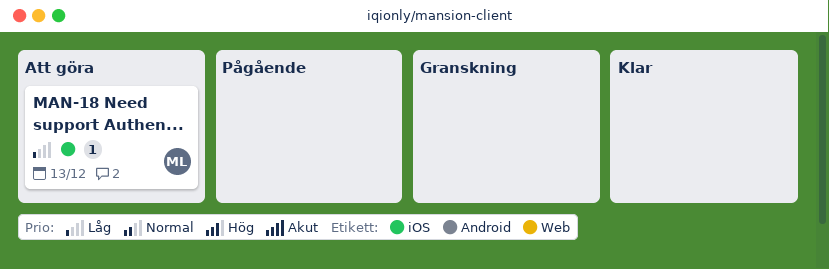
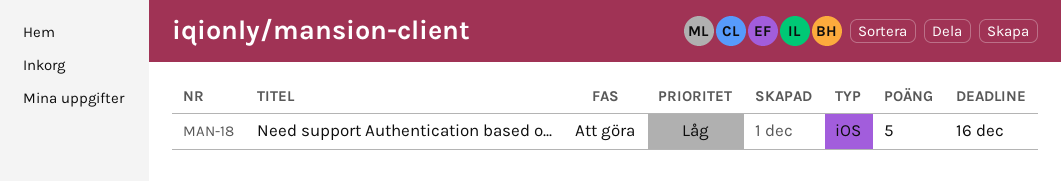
MAN-18, estimate: 1 -> 5
MAN-18, due: Dec 13 -> Dec 16

